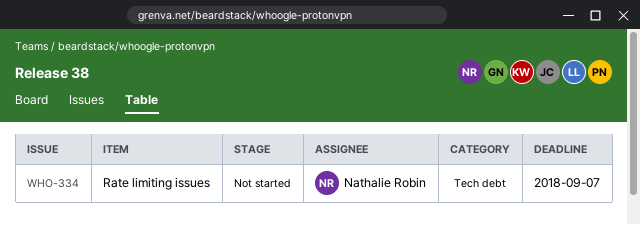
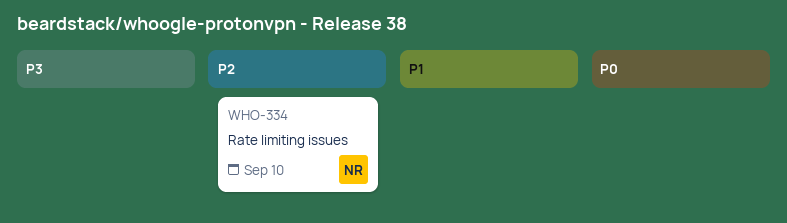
WHO-334, due: Sep 7 -> Sep 10

